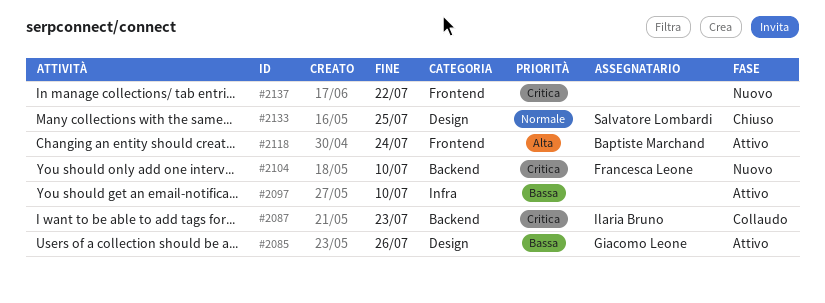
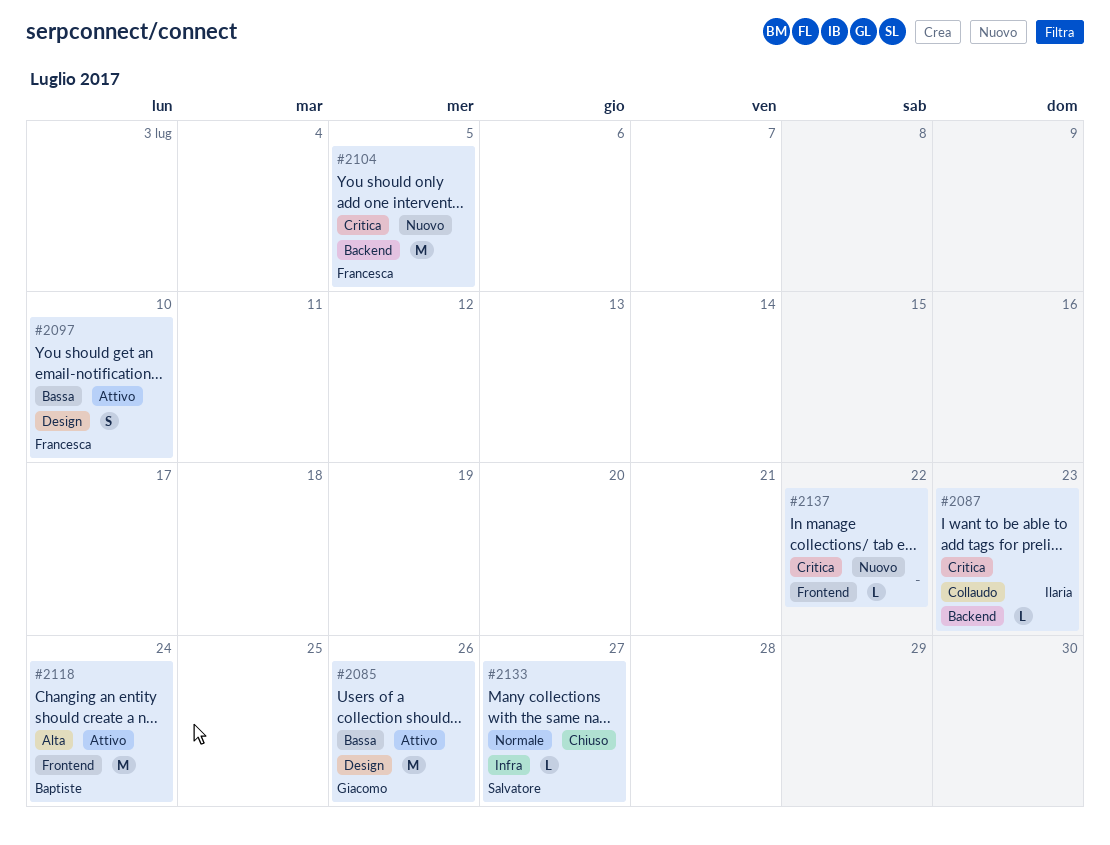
#2097, owner: none -> Francesca Leone
#2097, label: Infra -> Design
#2104, due: Jul 10 -> Jul 5
#2133, label: Design -> Infra
#2133, due: Jul 25 -> Jul 27

